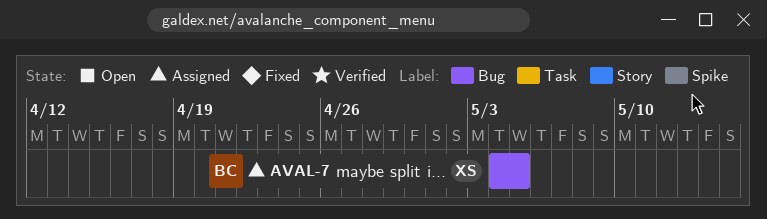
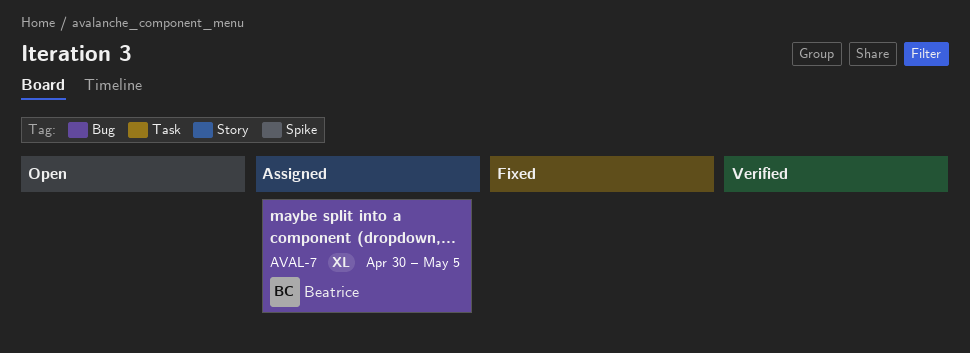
AVAL-7, estimate: XS -> XL
AVAL-7, start: May 4 -> Apr 30

